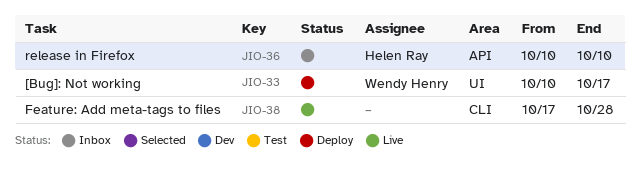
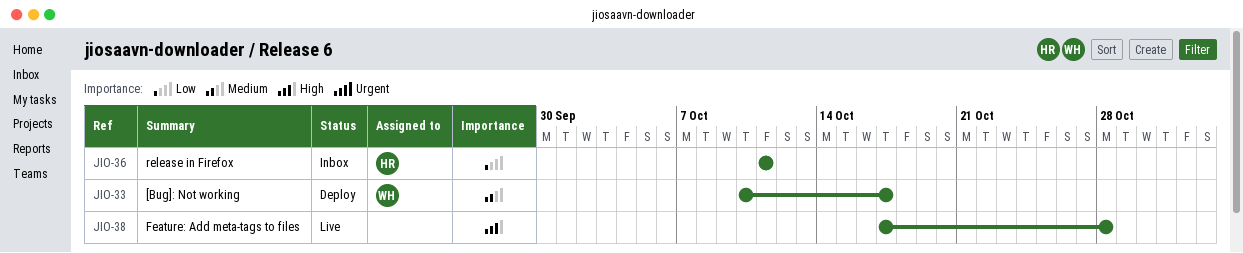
JIO-36, start: Oct 10 -> Oct 11
JIO-36, due: Oct 10 -> Oct 11

